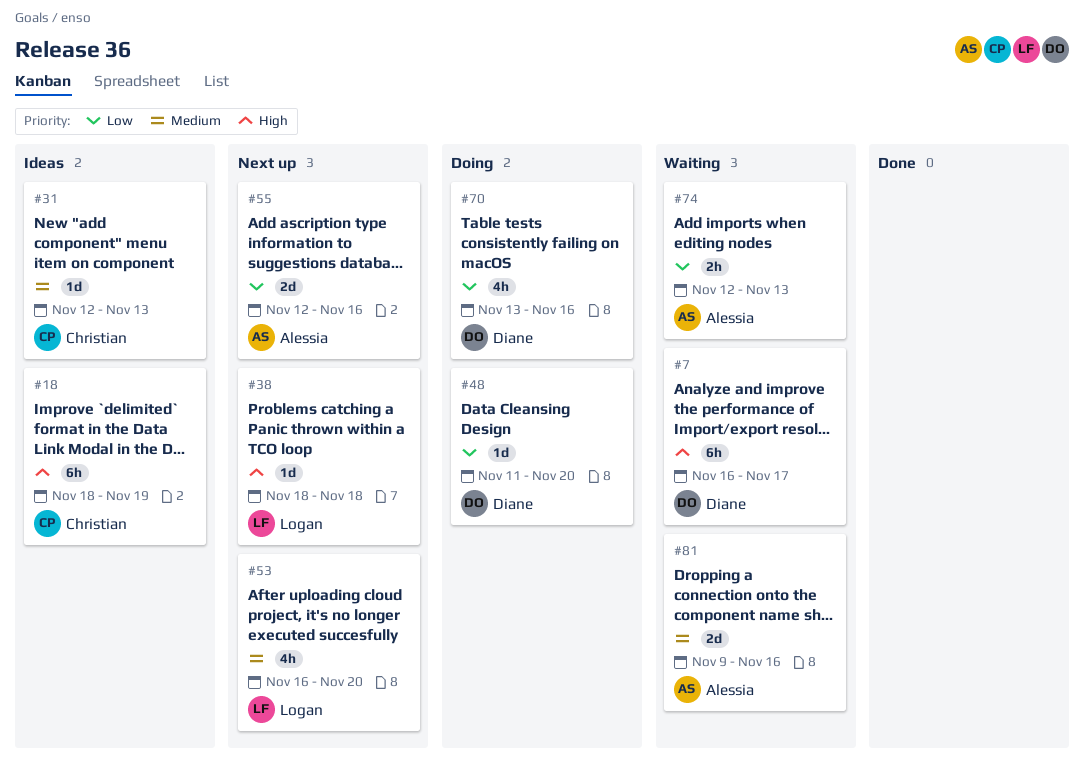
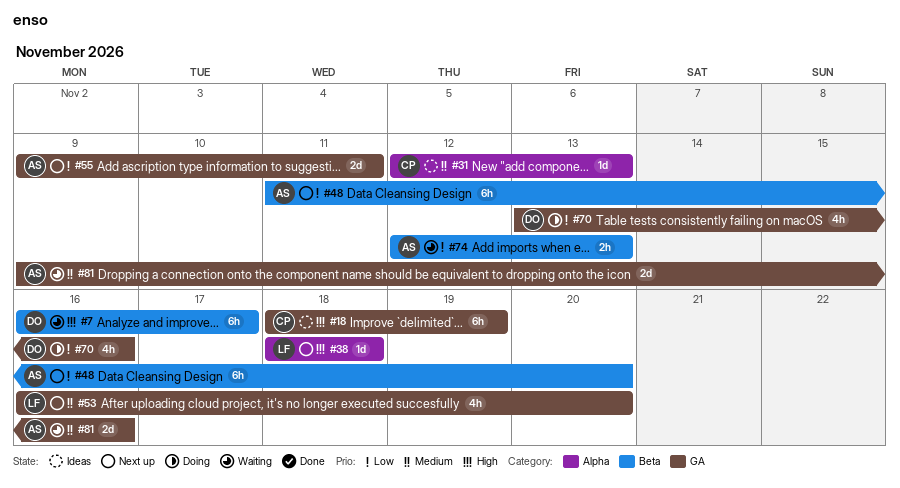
#48, status: Doing -> Next up
#48, owner: Diane -> Alessia
#48, estimate: 1d -> 6h
#55, start: Nov 12 -> Nov 9
#55, due: Nov 16 -> Nov 11

